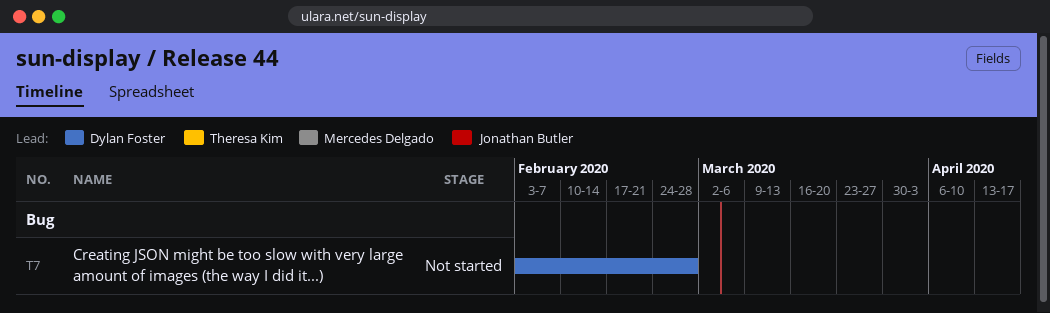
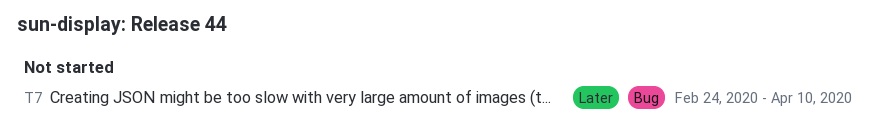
T7, start: Feb 3 -> Feb 24
T7, due: Feb 28 -> Apr 10

